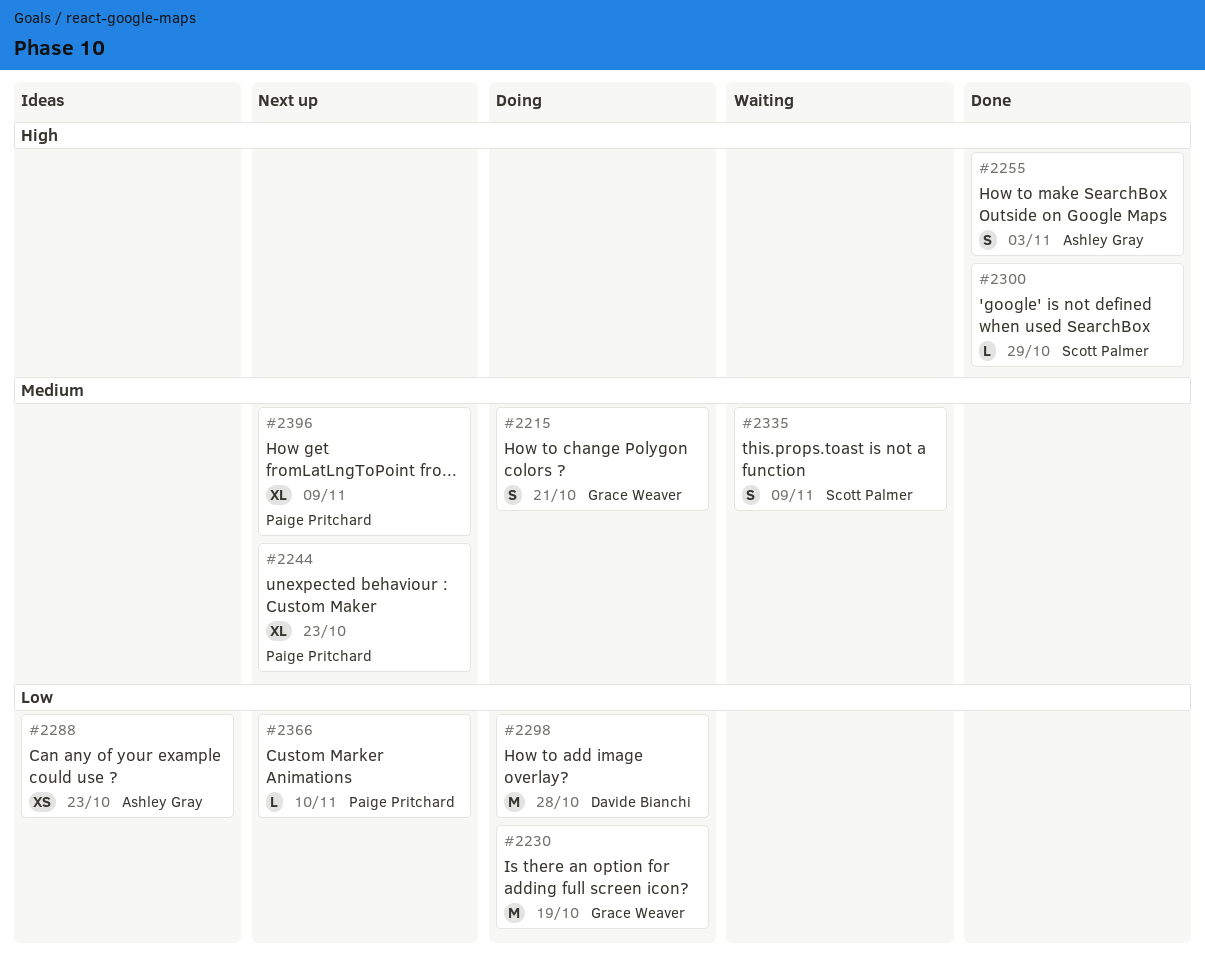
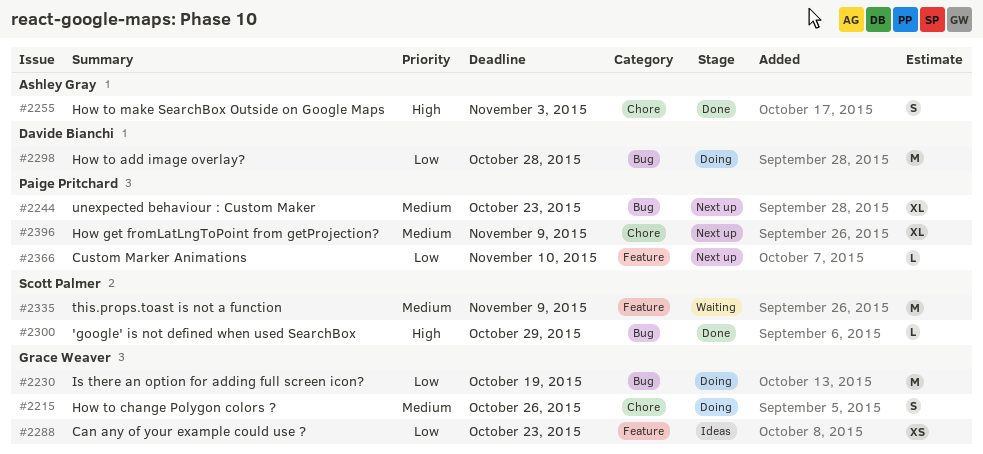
#2215, due: Oct 21 -> Oct 26
#2288, owner: Ashley Gray -> Grace Weaver
#2335, estimate: S -> M

